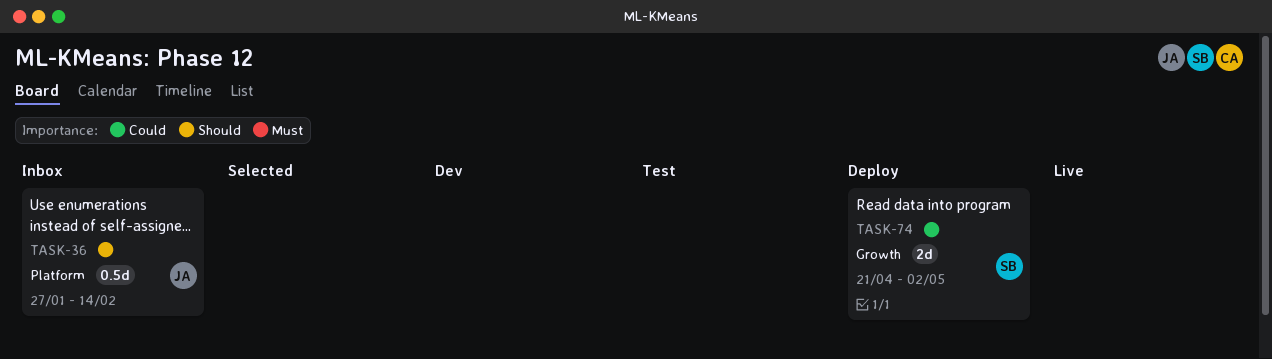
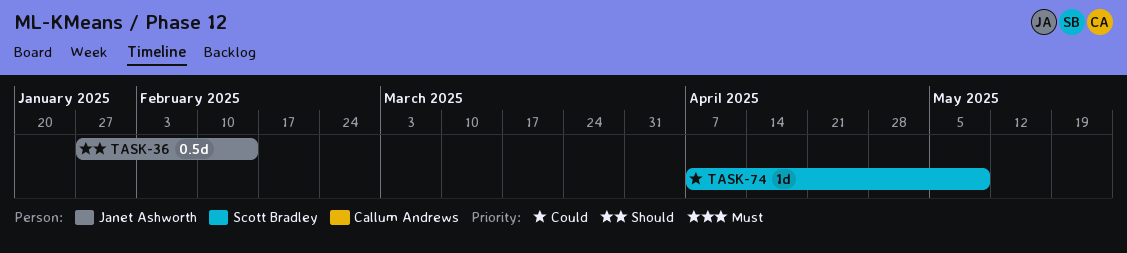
TASK-74, estimate: 2d -> 1d
TASK-74, start: Apr 21 -> Apr 7
TASK-74, due: May 2 -> May 9

